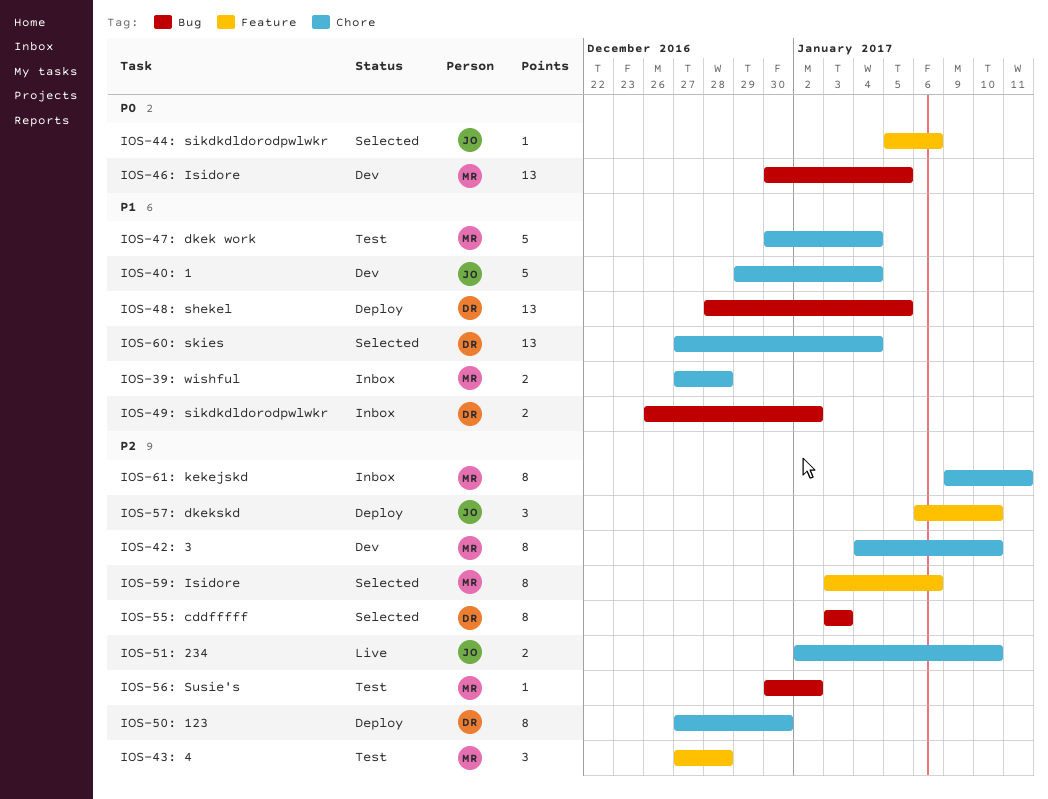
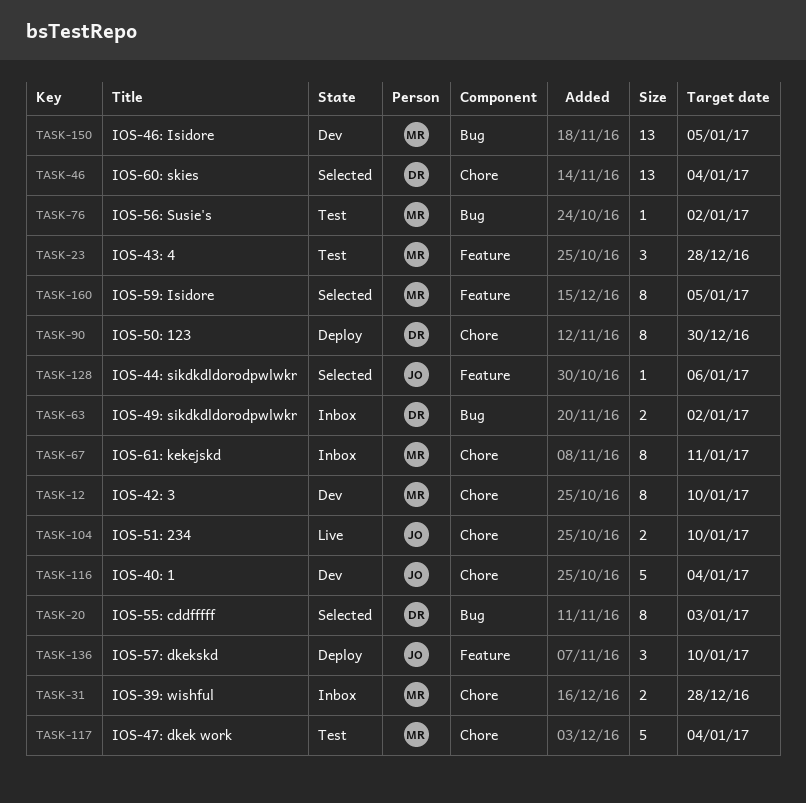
IOS-48: shekel: present -> none
IOS-59: Isidore, due: Jan 6 -> Jan 5

